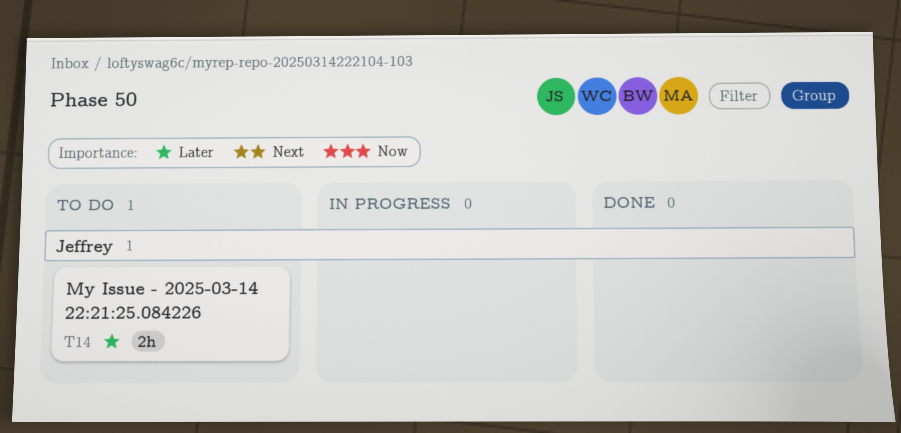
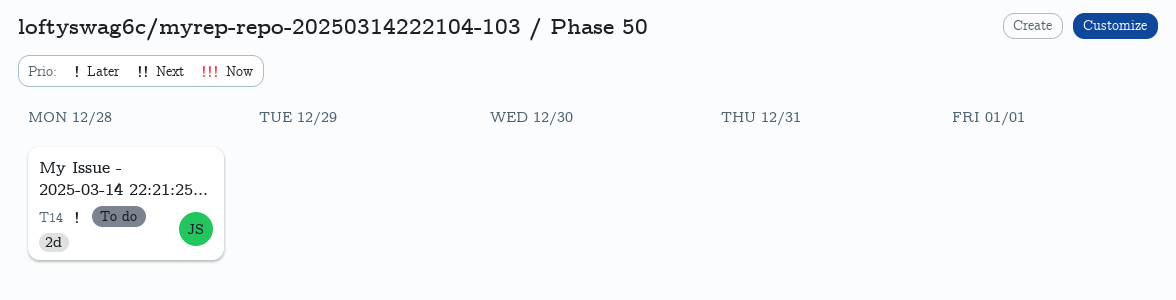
T14, estimate: 2h -> 2d

